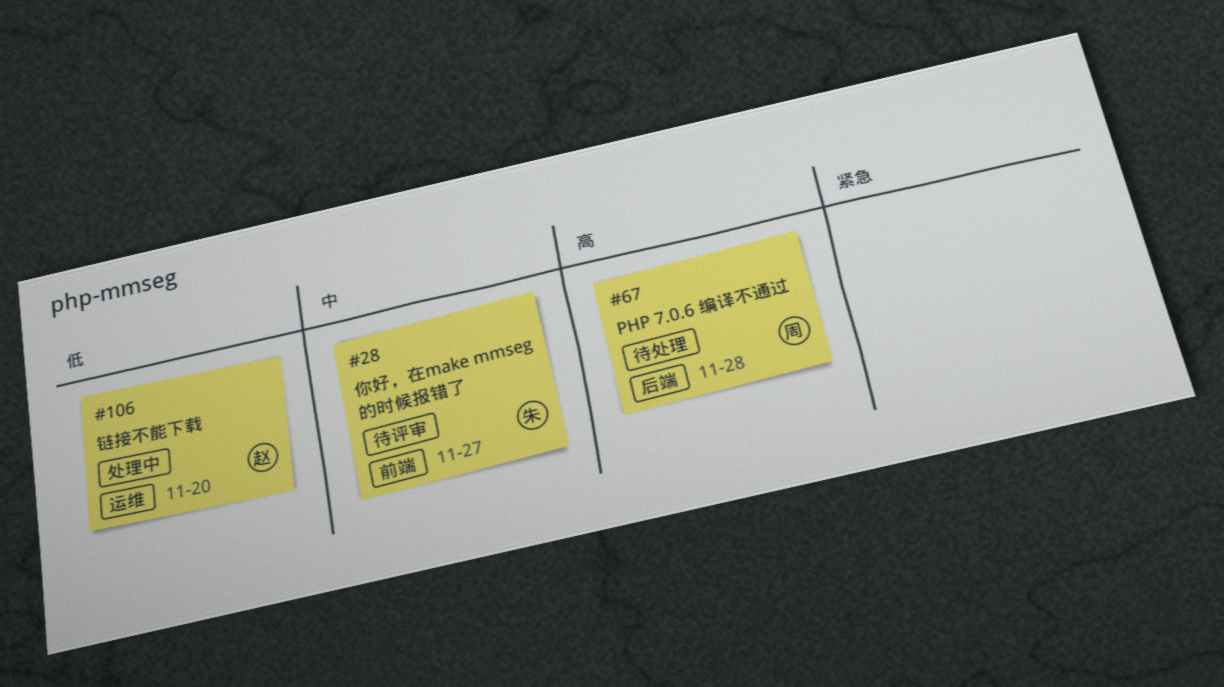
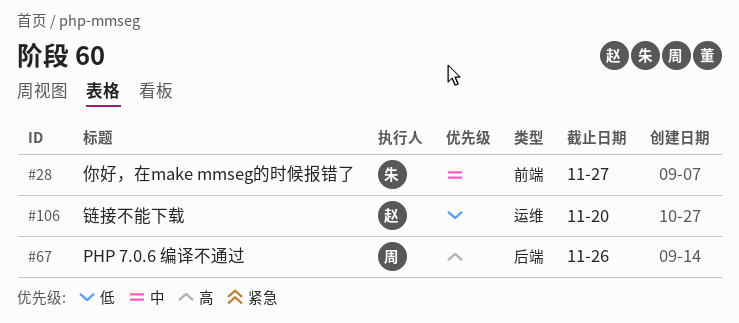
#67, due: Nov 28 -> Nov 26

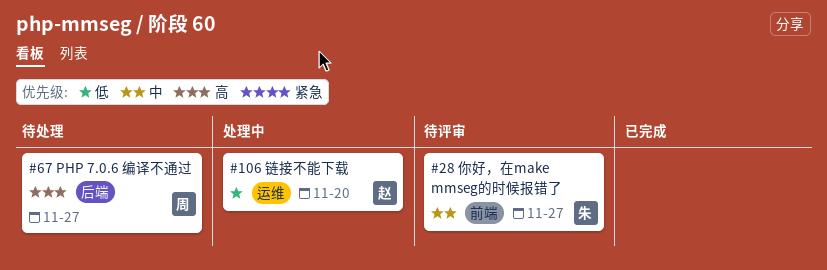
#67, due: Nov 26 -> Nov 27

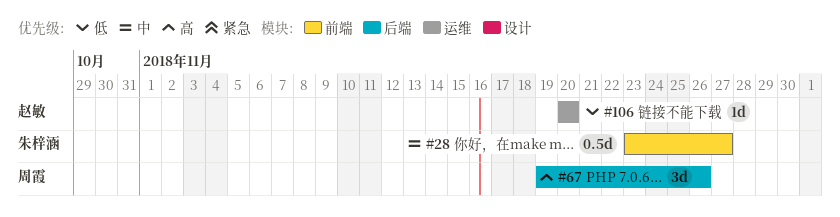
#67, due: Nov 27 -> Nov 26

